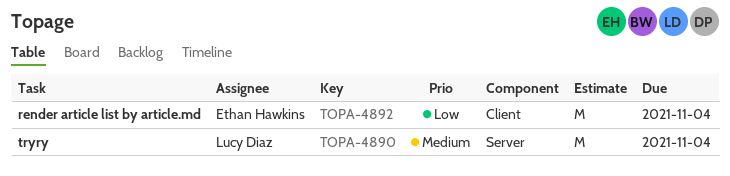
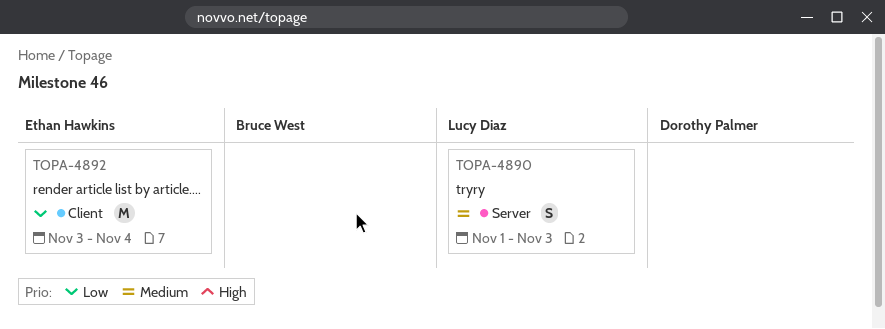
TOPA-4890, estimate: M -> S
TOPA-4890, due: Nov 4 -> Nov 3

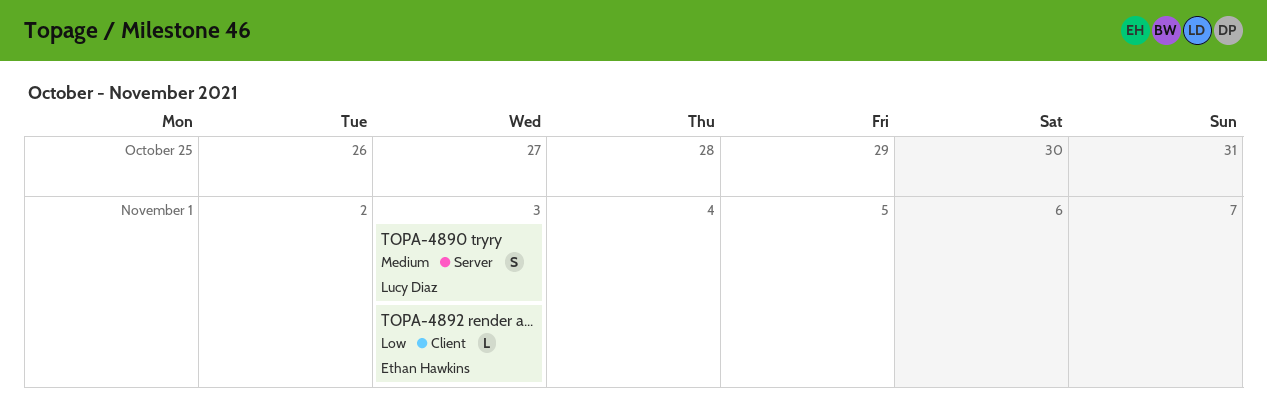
TOPA-4892, estimate: M -> L
TOPA-4892, due: Nov 4 -> Nov 3

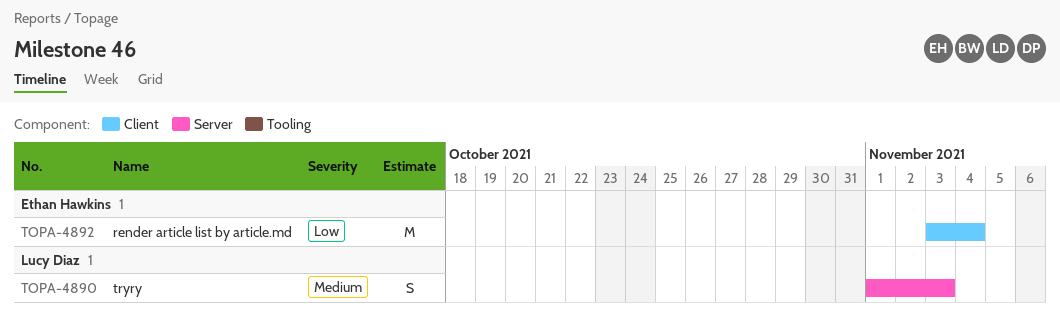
TOPA-4892, estimate: L -> M
TOPA-4892, due: Nov 3 -> Nov 4

